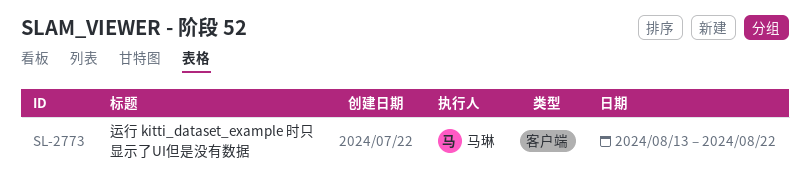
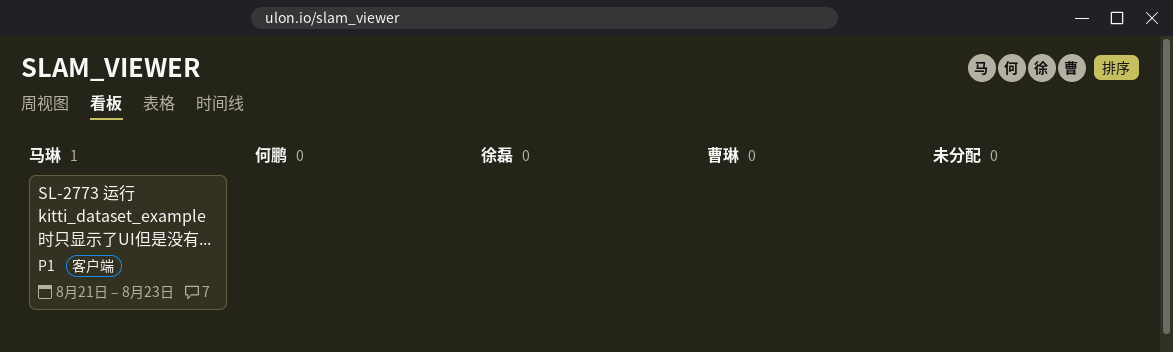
SL-2773, start: Aug 13 -> Aug 21
SL-2773, due: Aug 22 -> Aug 23

